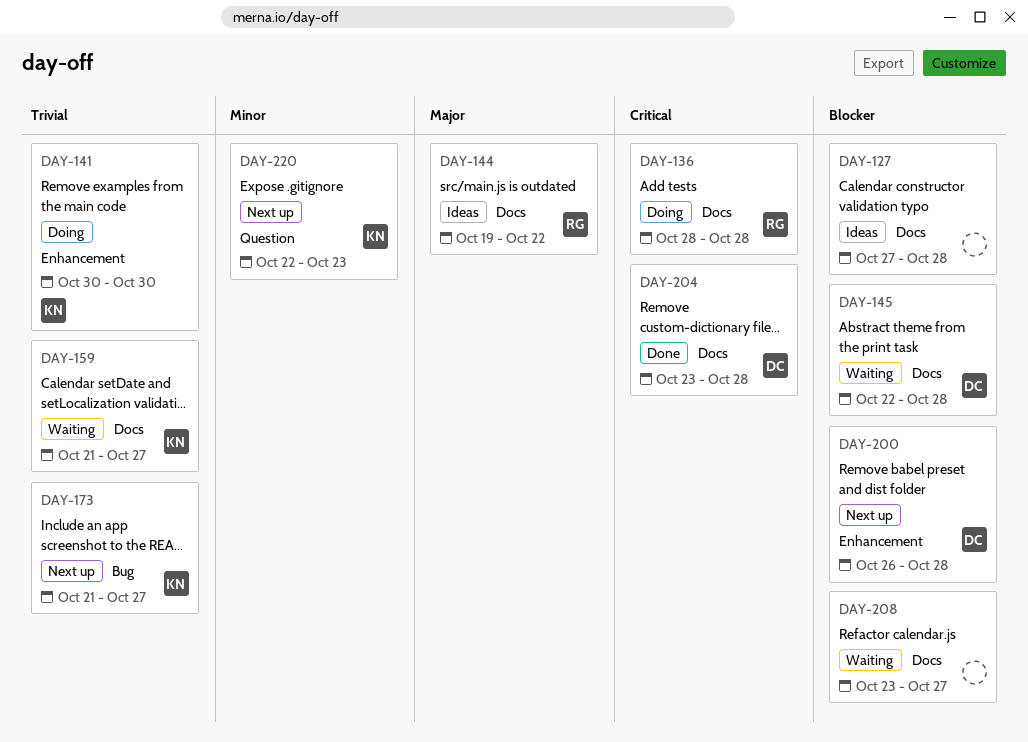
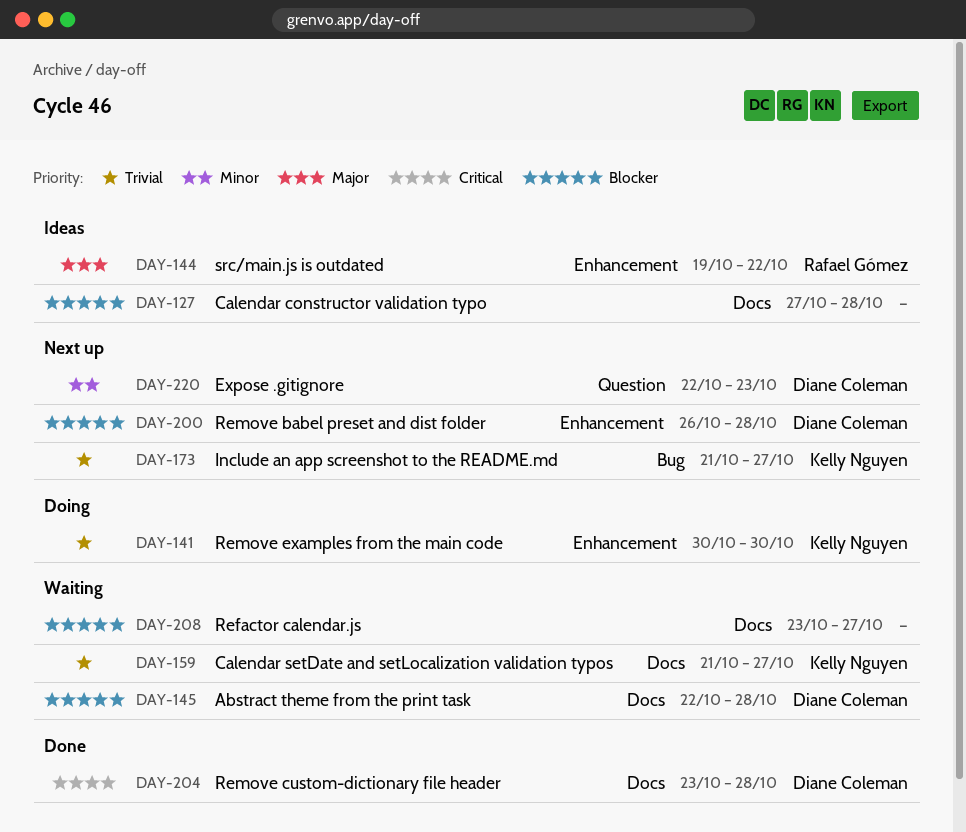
DAY-136: present -> none
DAY-144, label: Docs -> Enhancement
DAY-220, owner: Kelly Nguyen -> Diane Coleman

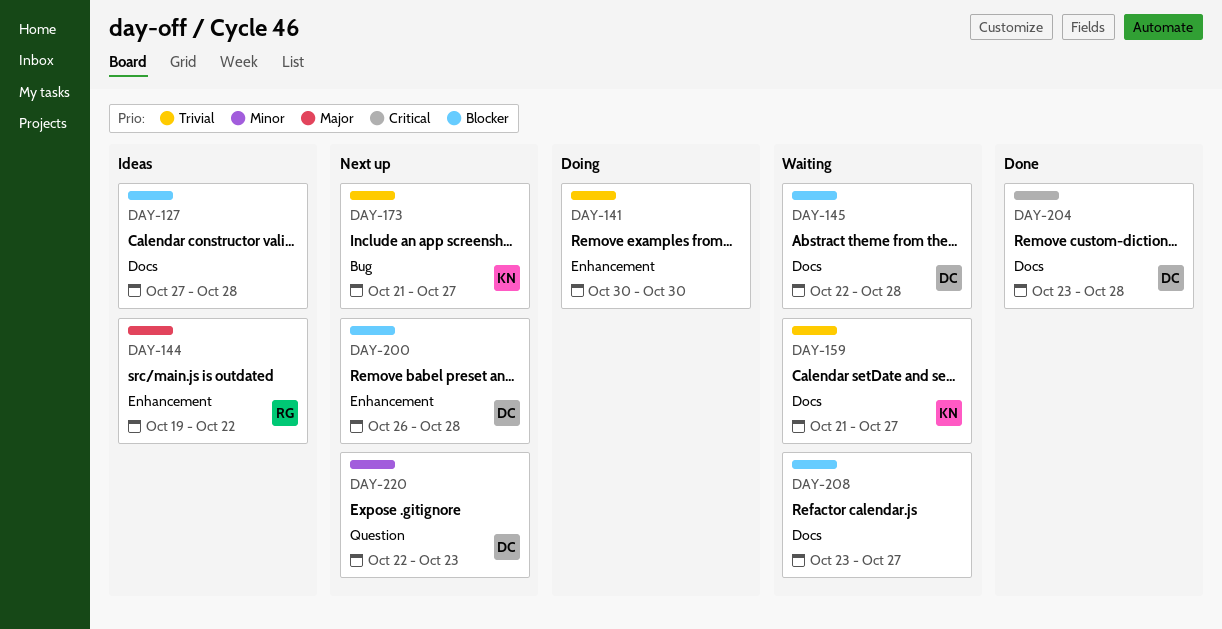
DAY-141, owner: Kelly Nguyen -> none

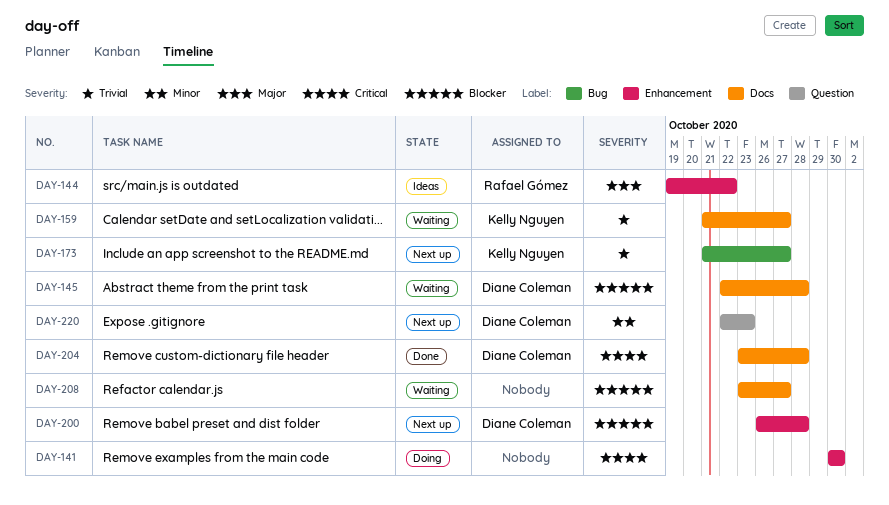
DAY-127: present -> none
DAY-141, priority: Trivial -> Critical

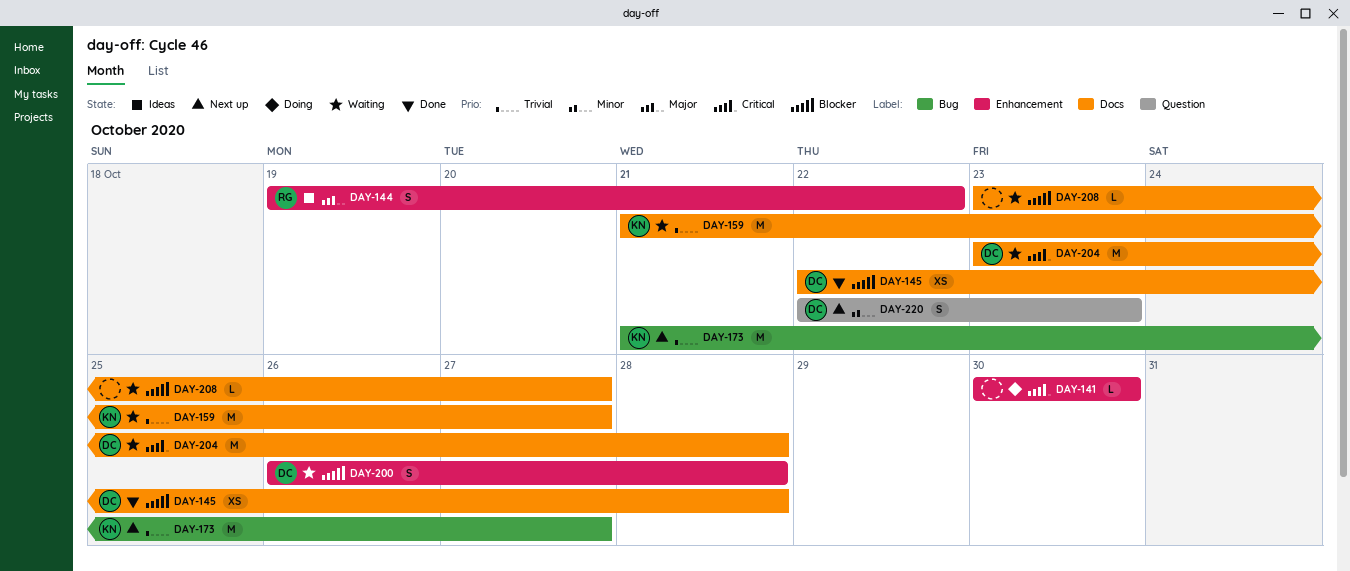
DAY-145, status: Waiting -> Done
DAY-200, status: Next up -> Waiting
DAY-204, status: Done -> Waiting

